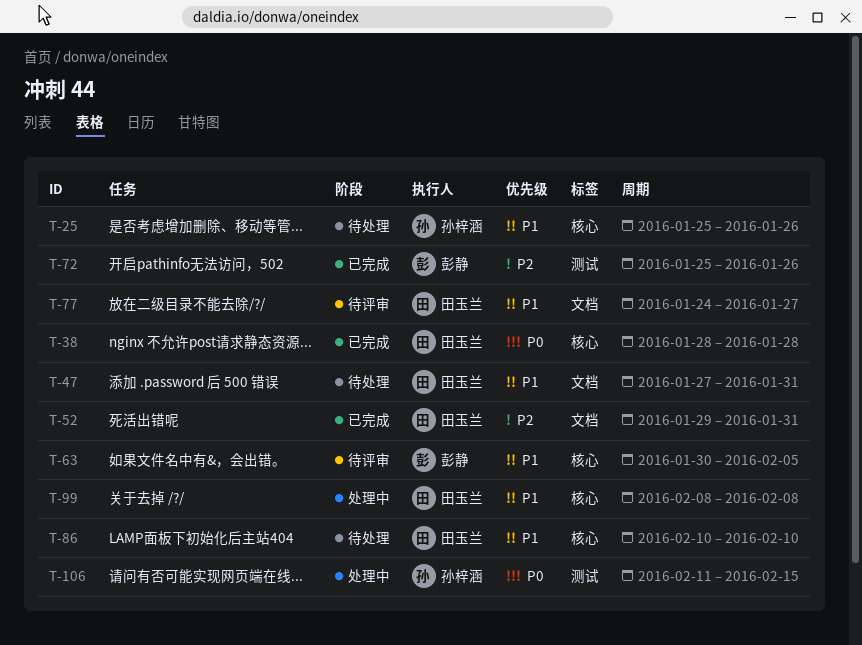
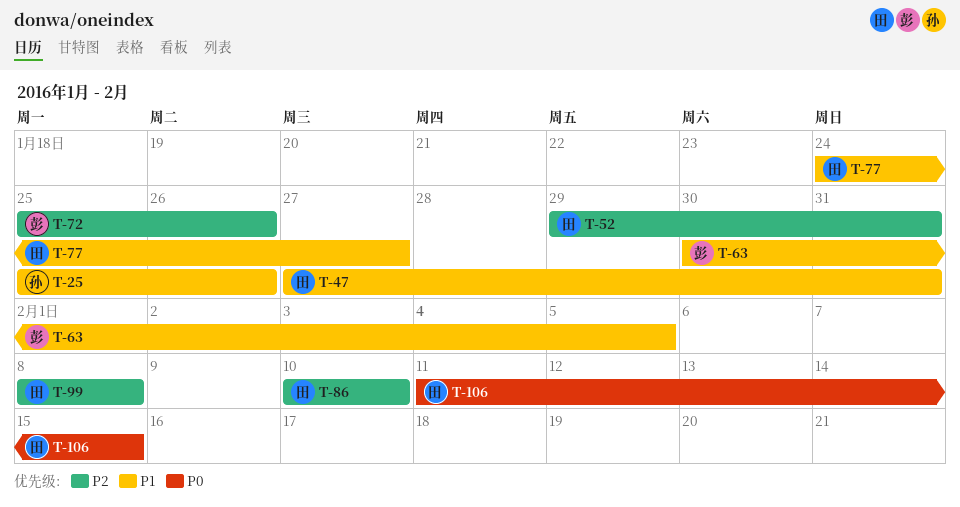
T-38: present -> none
T-86, priority: P1 -> P2
T-99, priority: P1 -> P2
T-106, owner: 孙梓涵 -> 田玉兰

